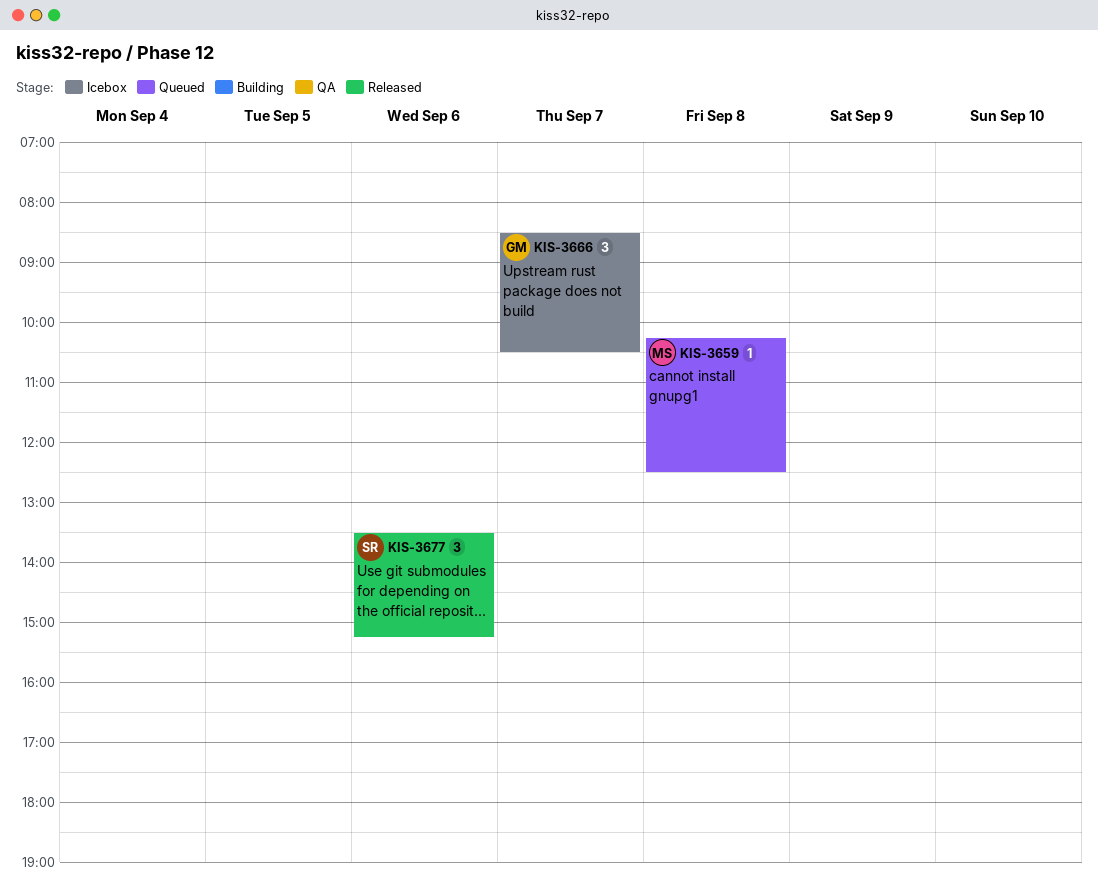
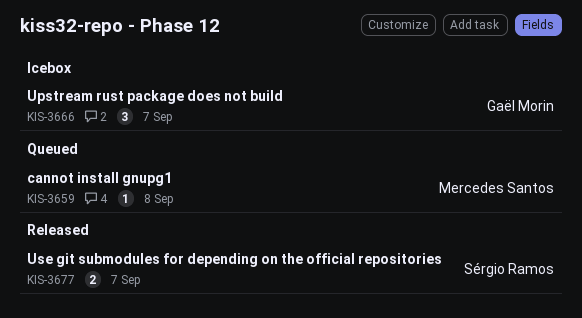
KIS-3677, estimate: 3 -> 2
KIS-3677, day: Sep 6 -> Sep 7

